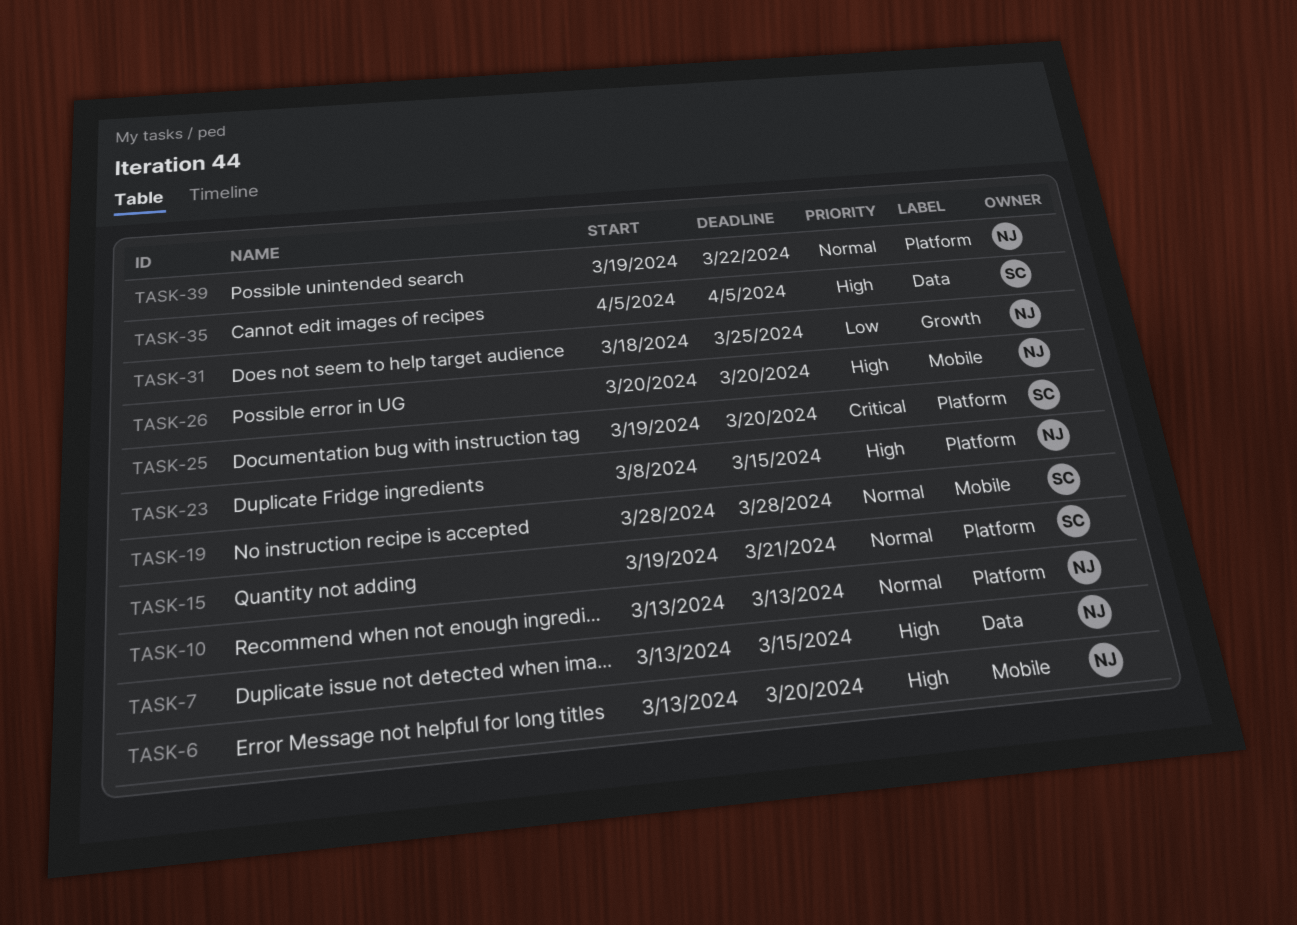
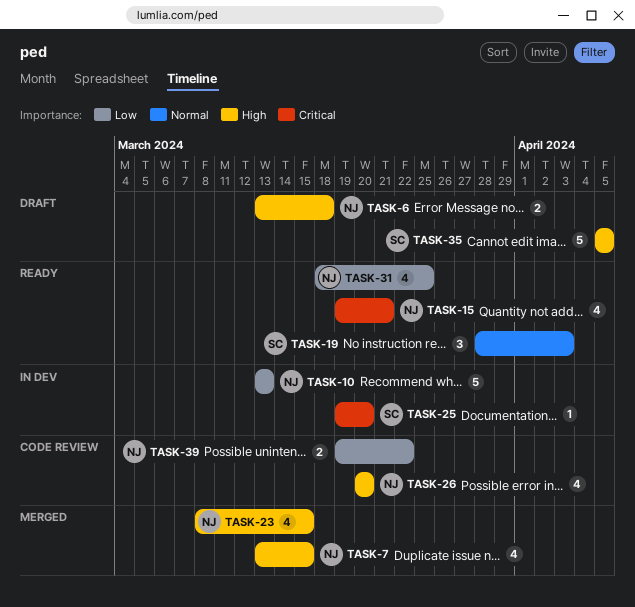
TASK-6, due: Mar 20 -> Mar 18
TASK-10, priority: Normal -> Low
TASK-15, owner: SC -> NJ
TASK-15, priority: Normal -> Critical
TASK-19, due: Mar 28 -> Apr 3
TASK-39, priority: Normal -> Low

